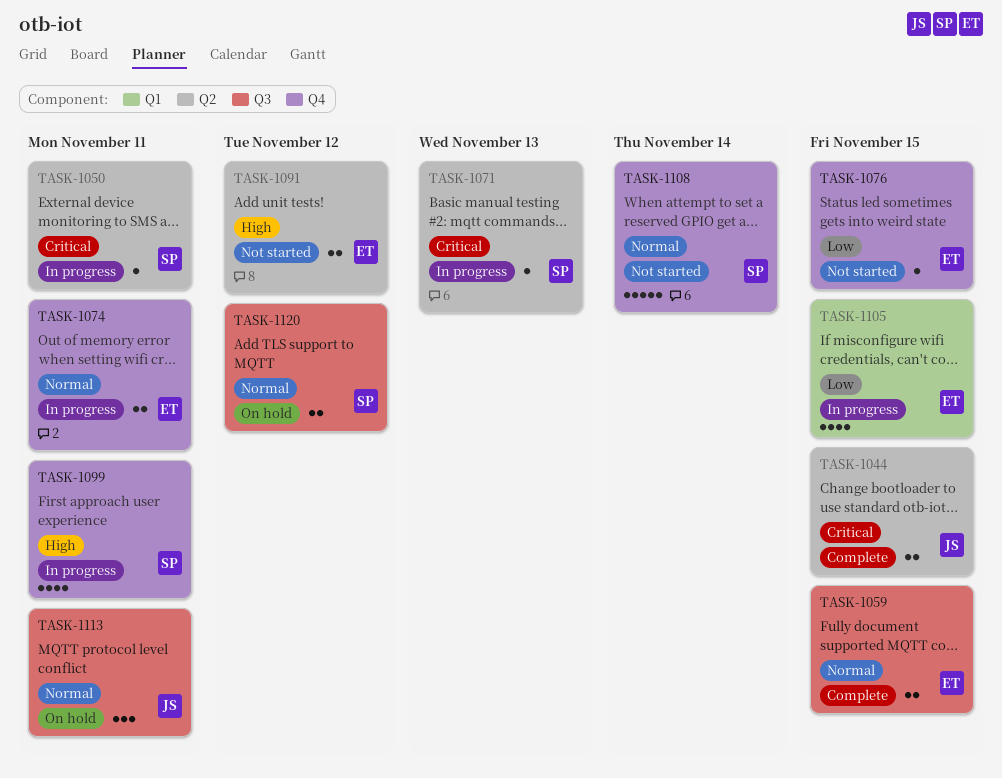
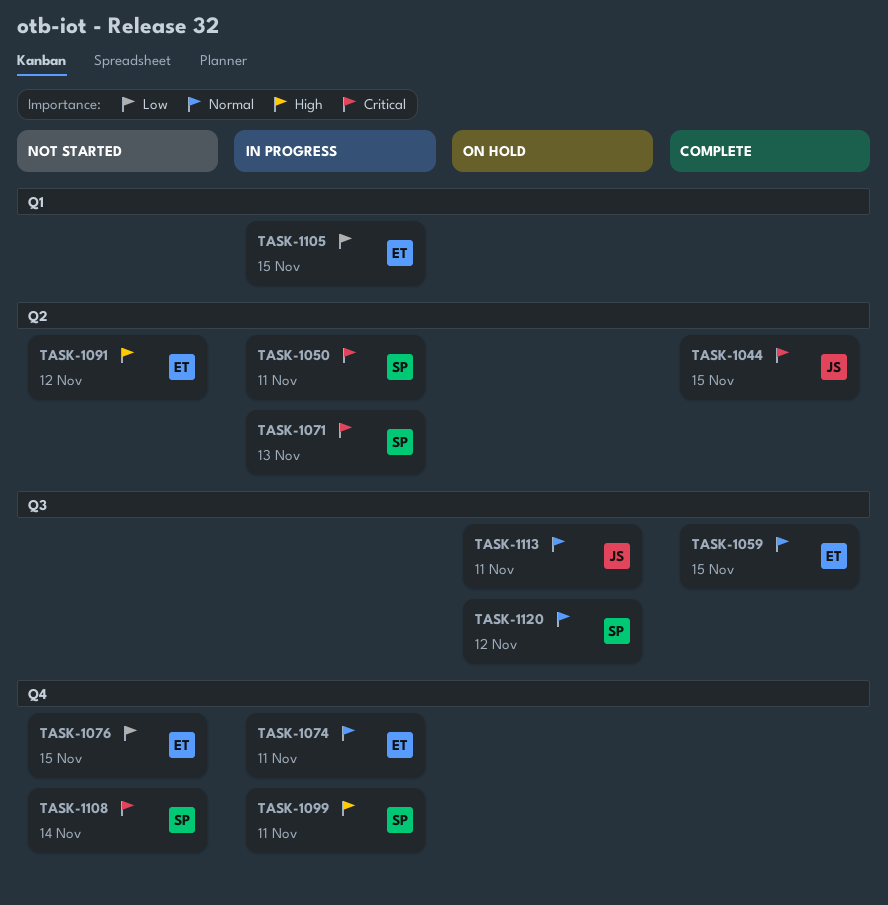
TASK-1108, priority: Normal -> Critical

